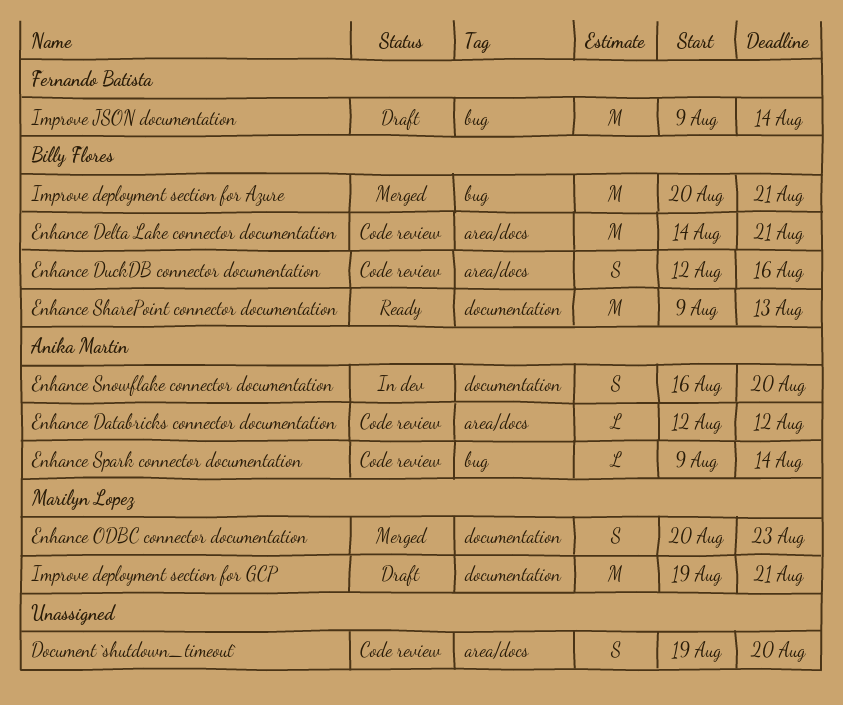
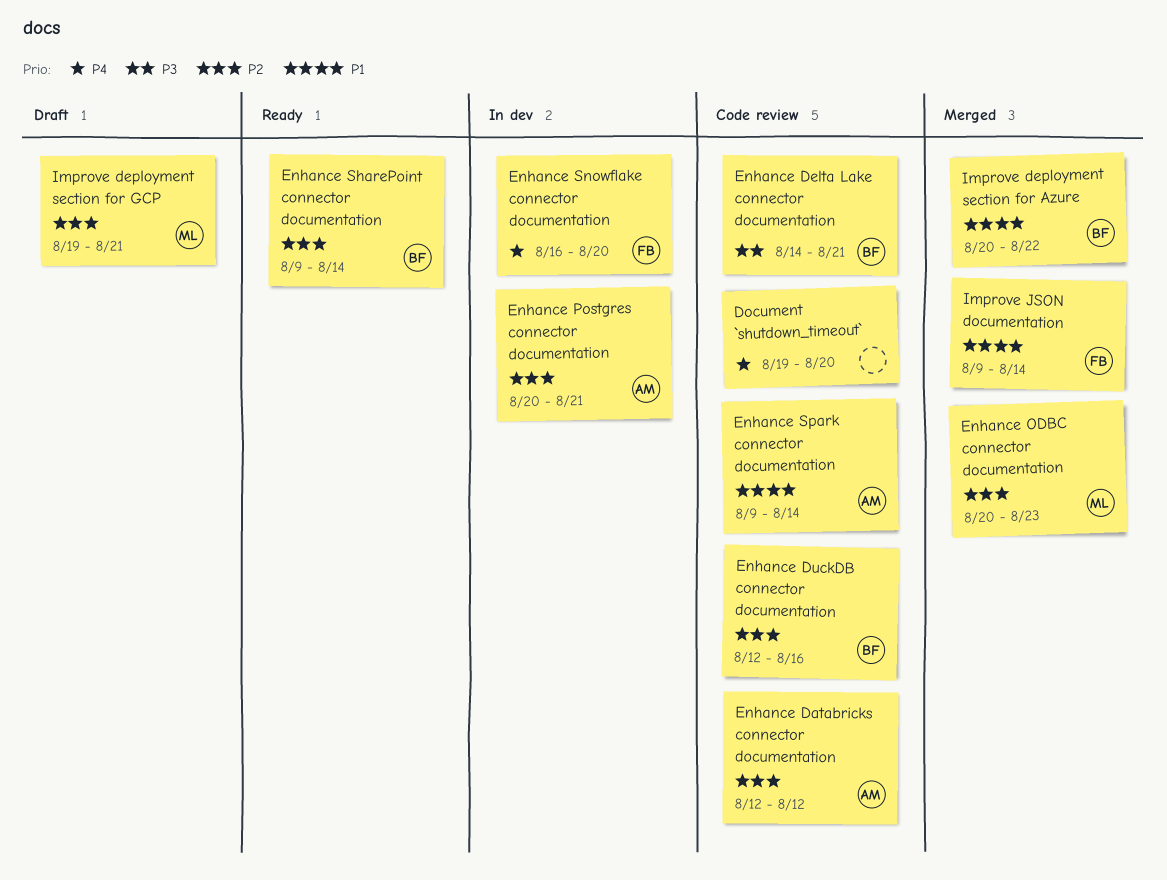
Enhance Postgres connector documentation: none -> present
Enhance SharePoint connector documentation, due: Aug 13 -> Aug 14
Enhance Snowflake connector documentation, owner: Anika Martin -> Fernando Batista
Improve deployment section for Azure, due: Aug 21 -> Aug 22
Improve JSON documentation, status: Draft -> Merged

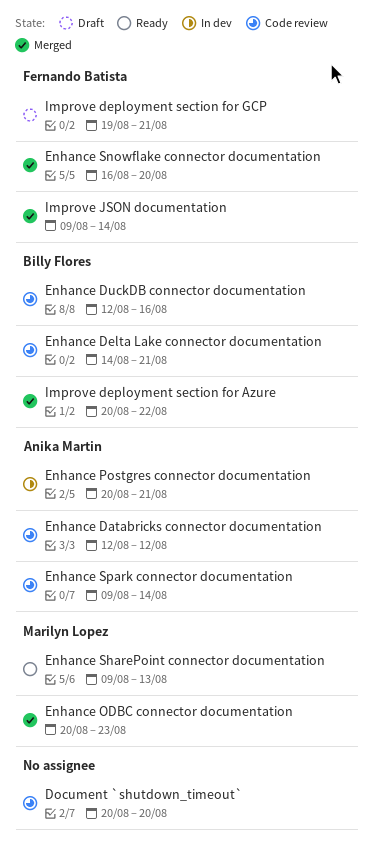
Document `shutdown_timeout`, start: Aug 19 -> Aug 20
Enhance SharePoint connector documentation, owner: Billy Flores -> Marilyn Lopez
Enhance SharePoint connector documentation, due: Aug 14 -> Aug 13
Enhance Snowflake connector documentation, status: In dev -> Merged
Improve deployment section for GCP, owner: Marilyn Lopez -> Fernando Batista

